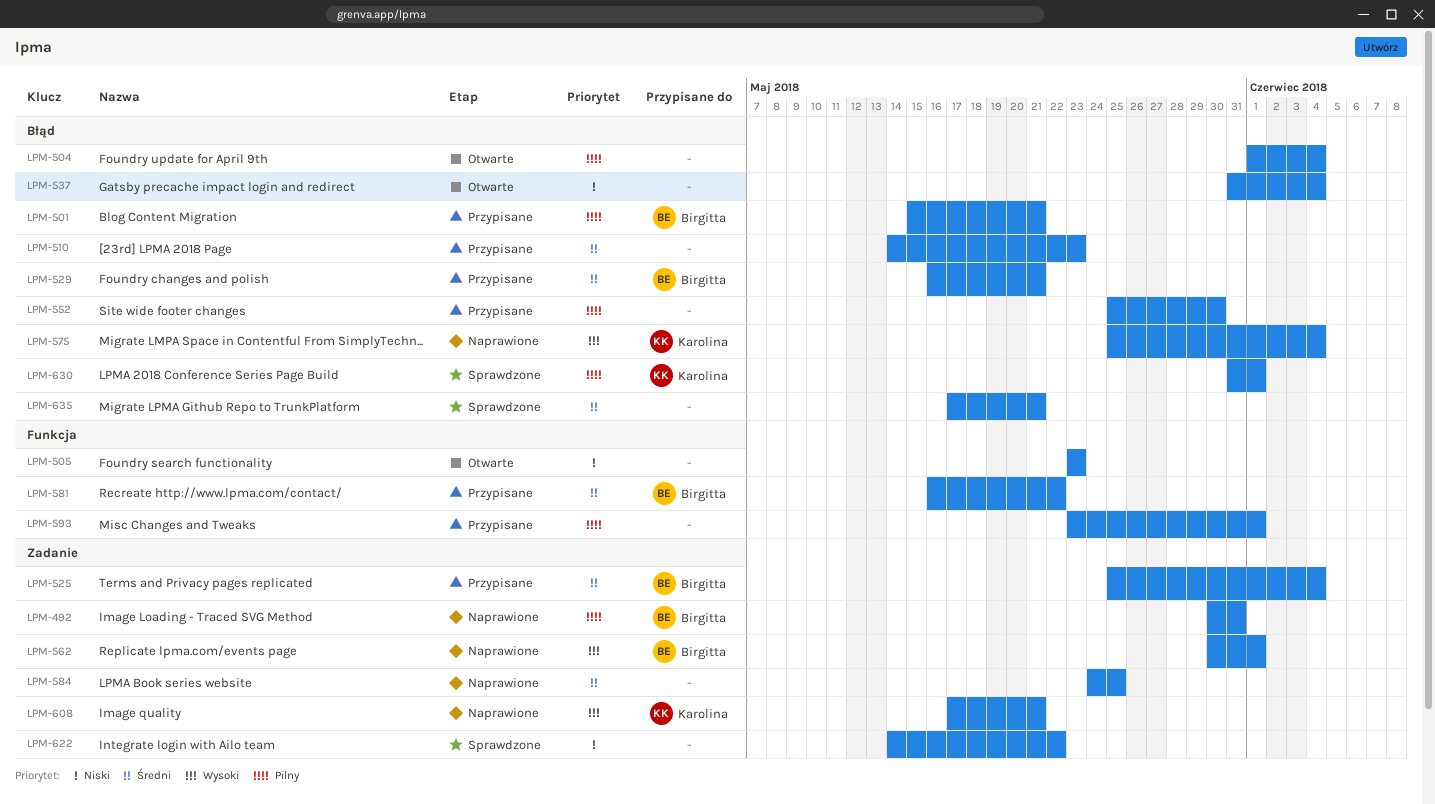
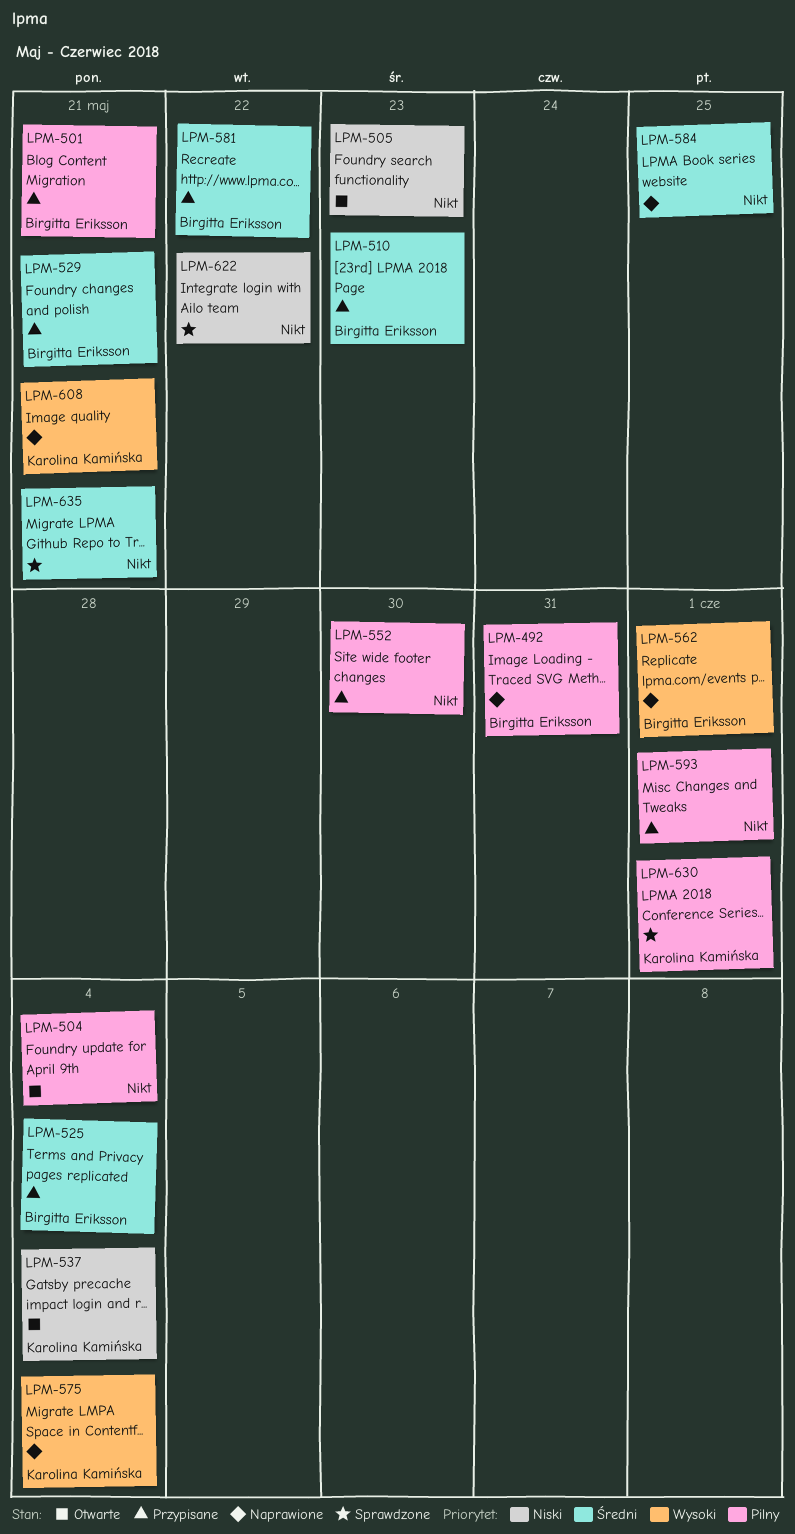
LPM-510, owner: none -> Birgitta Eriksson
LPM-537, owner: none -> Karolina Kamińska

